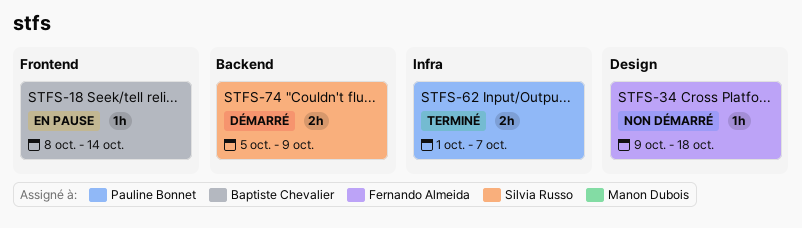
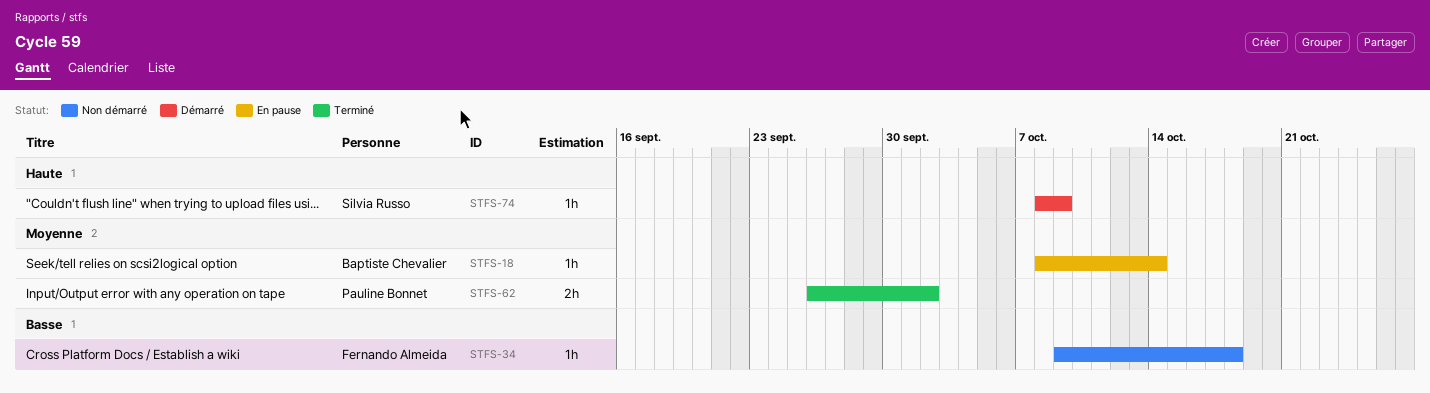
STFS-62, start: Oct 1 -> Sep 26
STFS-62, due: Oct 7 -> Oct 2
STFS-74, estimate: 2h -> 1h
STFS-74, start: Oct 5 -> Oct 8

